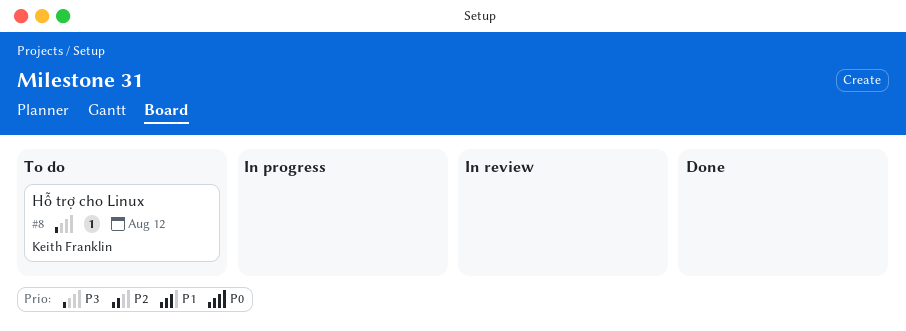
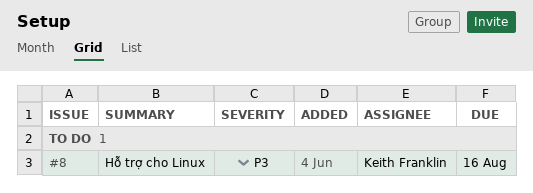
#8, due: Aug 12 -> Aug 16

